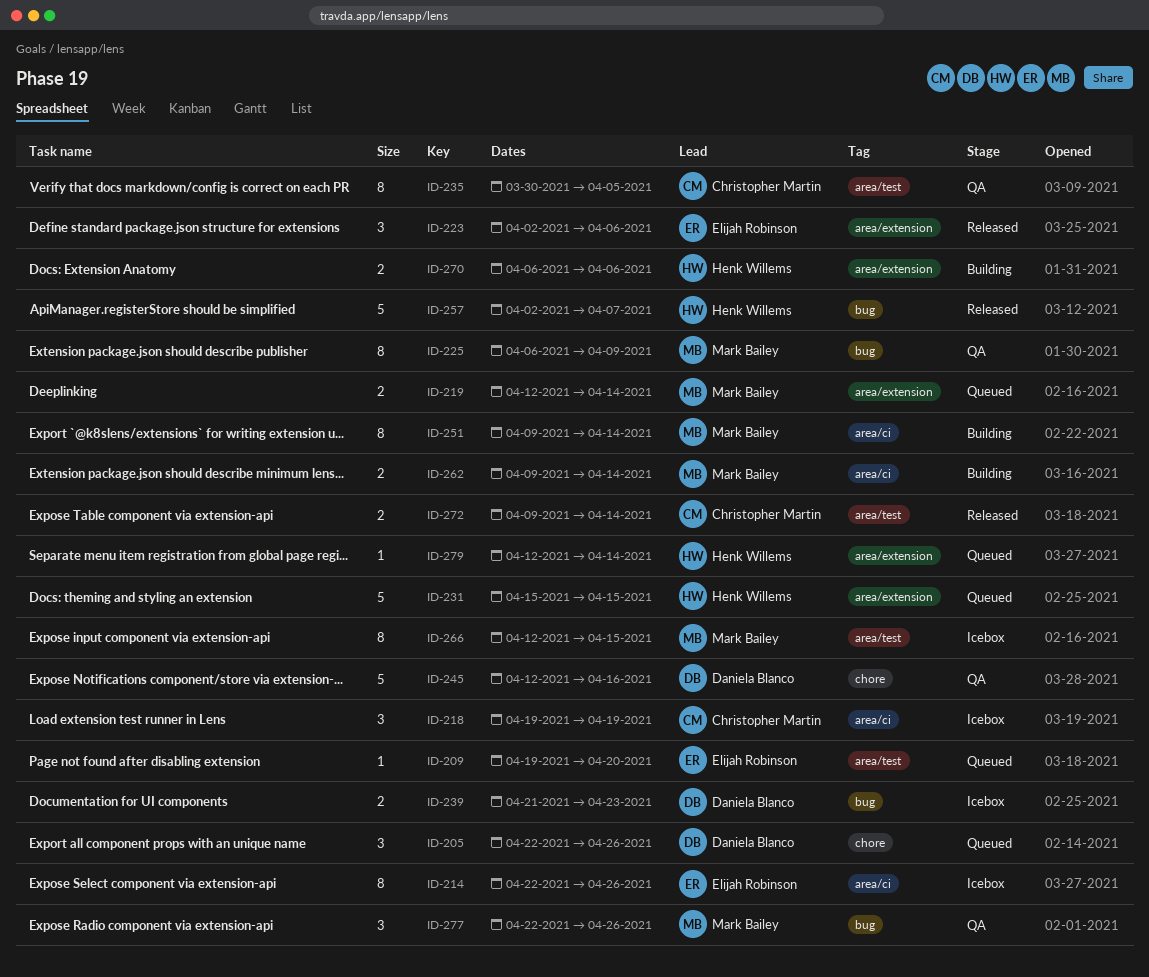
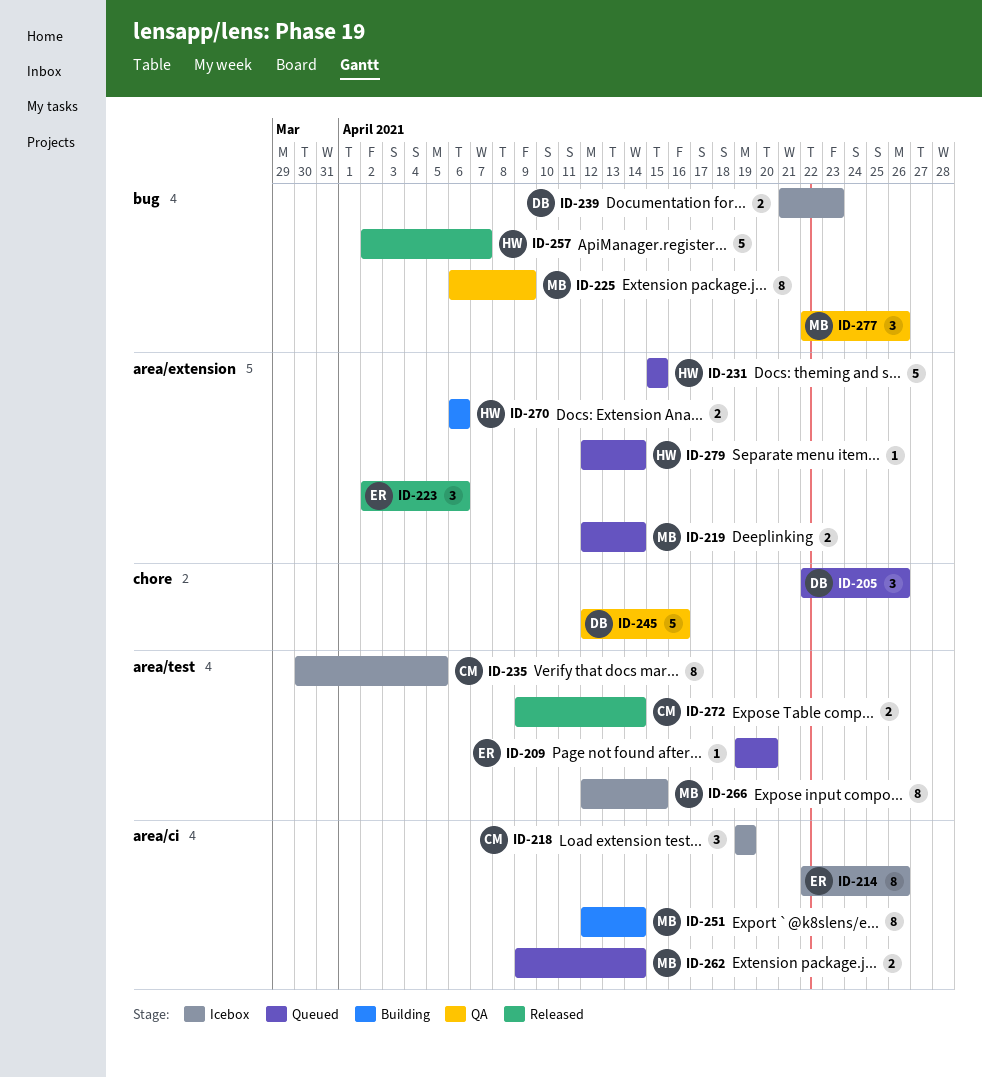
ID-235, status: QA -> Icebox
ID-251, start: Apr 9 -> Apr 12
ID-262, status: Building -> Queued

